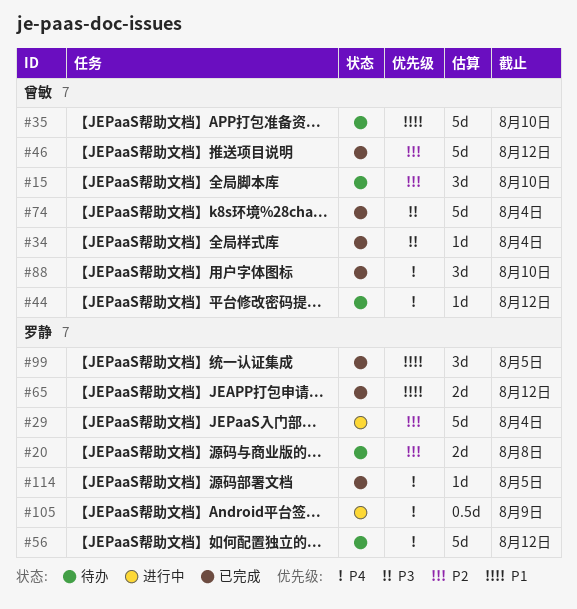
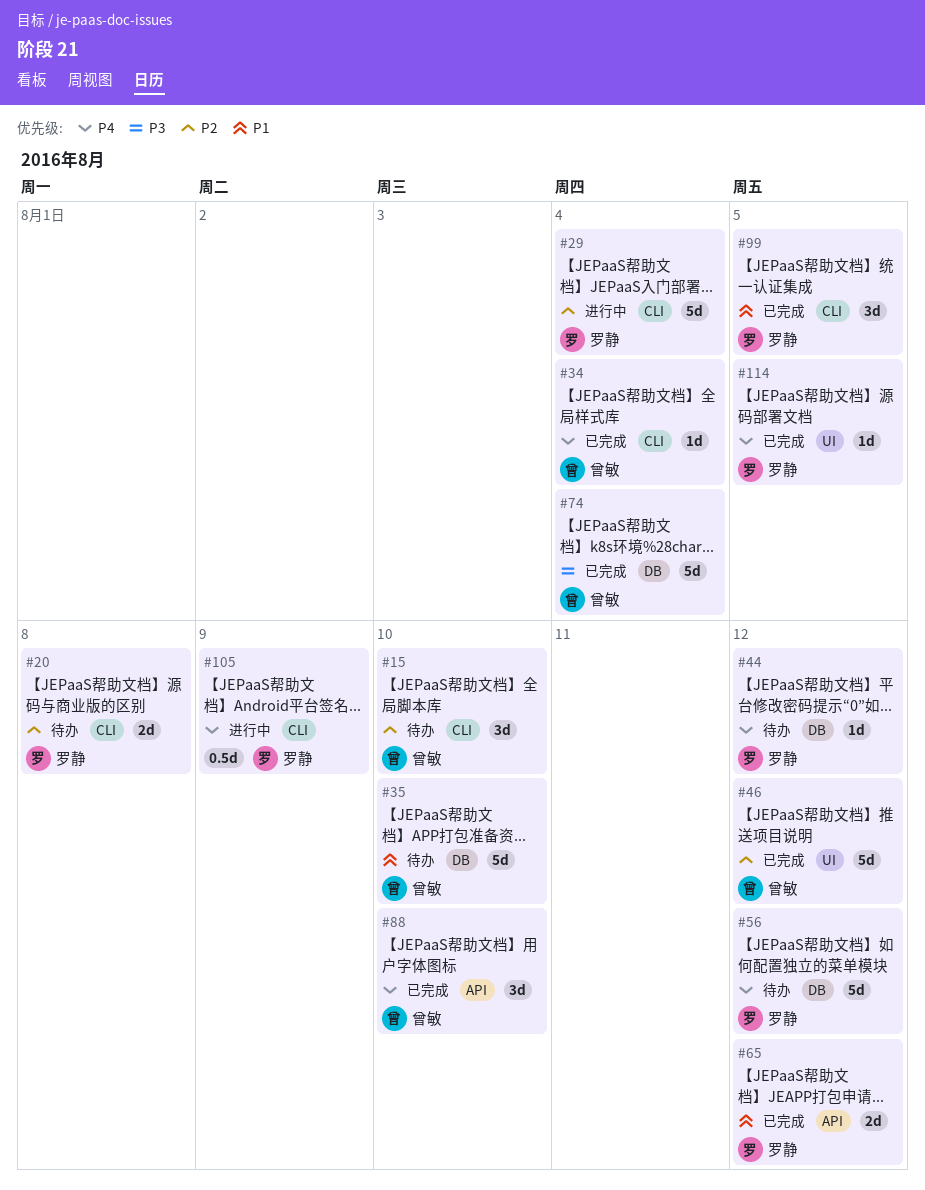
#34, priority: P3 -> P4
#44, owner: 曾敏 -> 罗静

